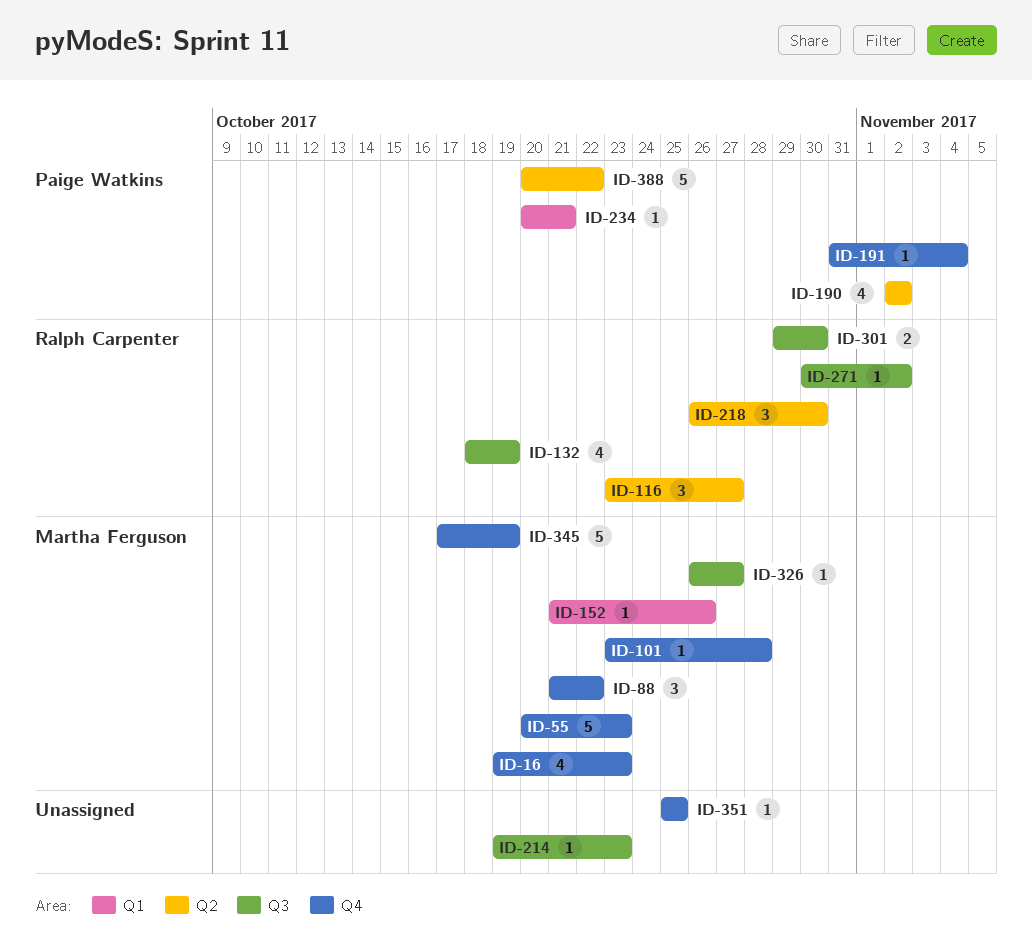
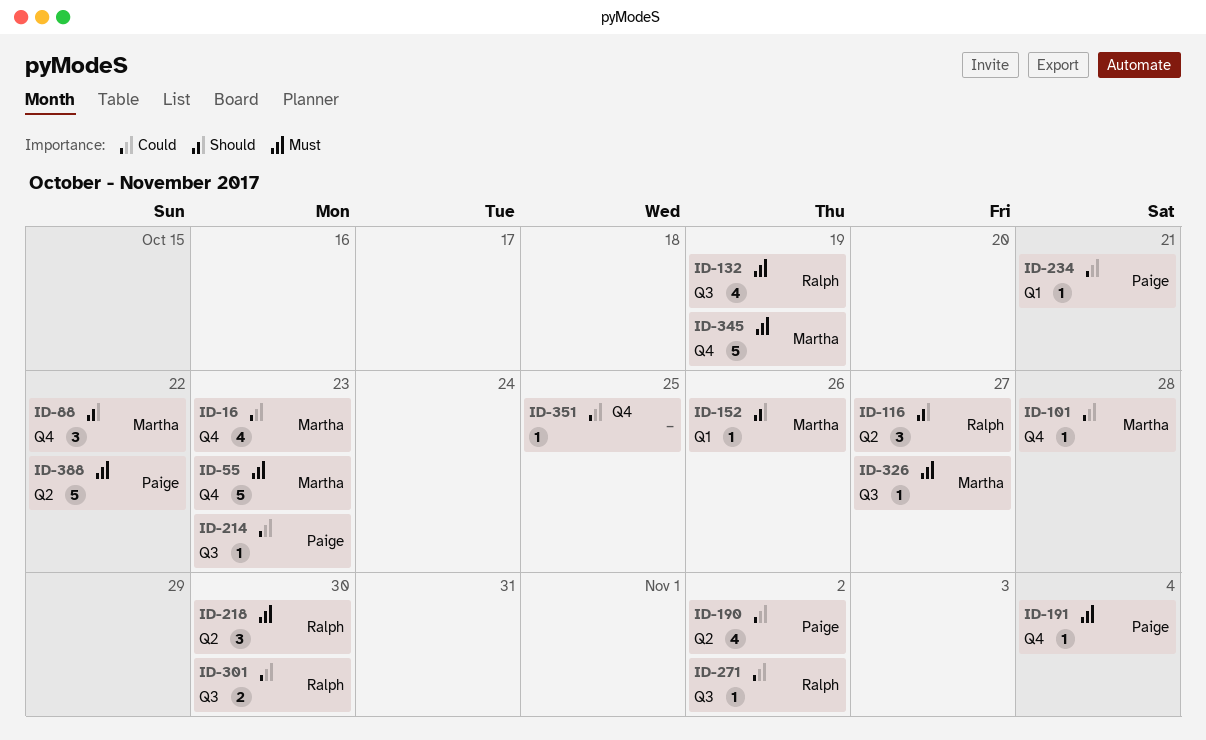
ID-214, owner: none -> Paige Watkins

